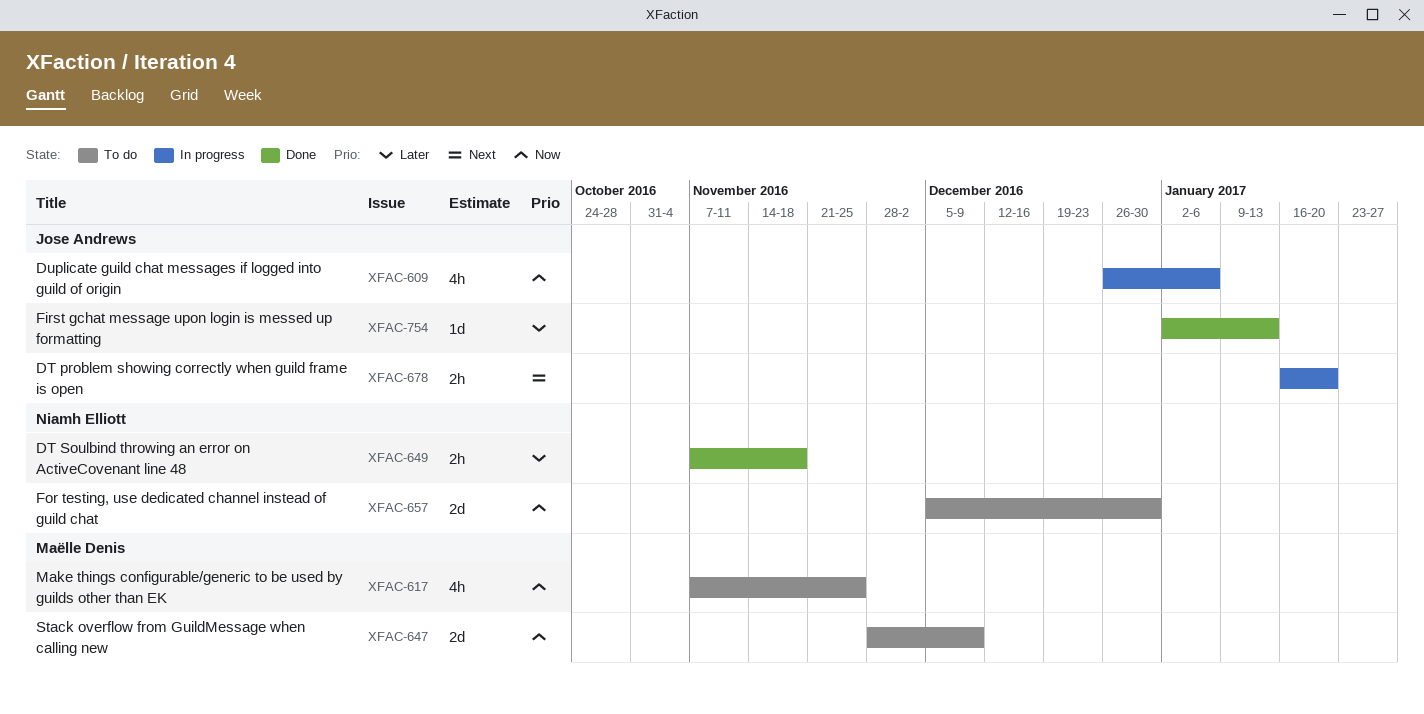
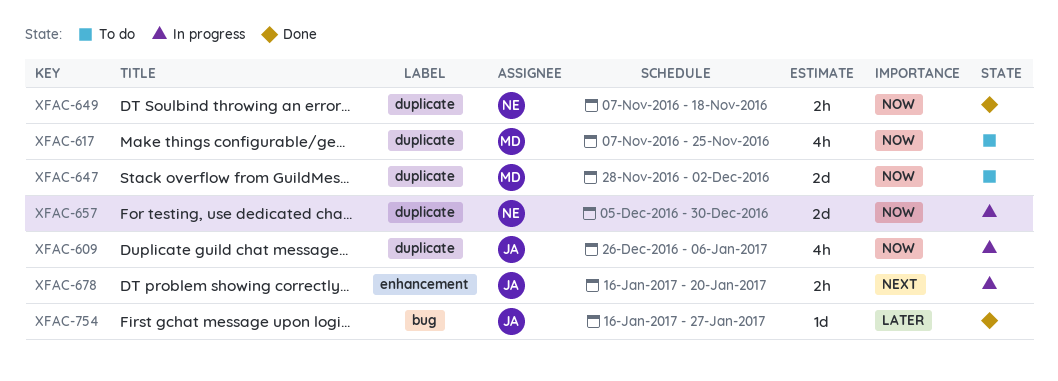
XFAC-647, due: Dec 9 -> Dec 2
XFAC-649, priority: Later -> Now
XFAC-657, status: To do -> In progress
XFAC-754, start: Jan 2 -> Jan 16
XFAC-754, due: Jan 13 -> Jan 27

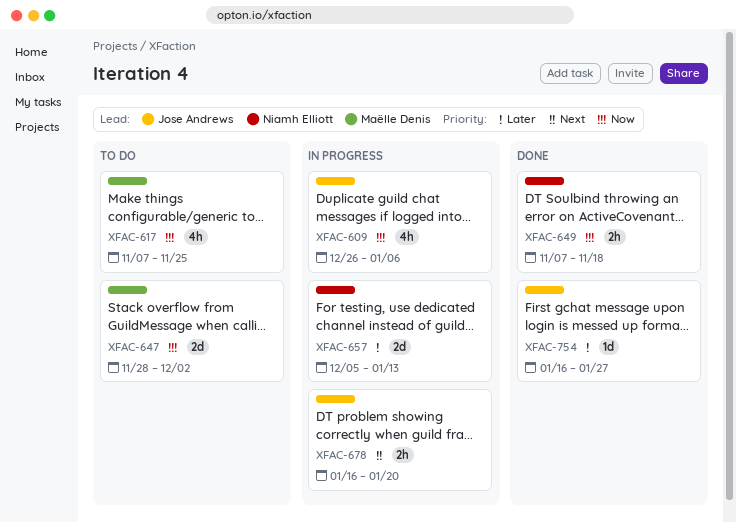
XFAC-657, priority: Now -> Later
XFAC-657, due: Dec 30 -> Jan 13

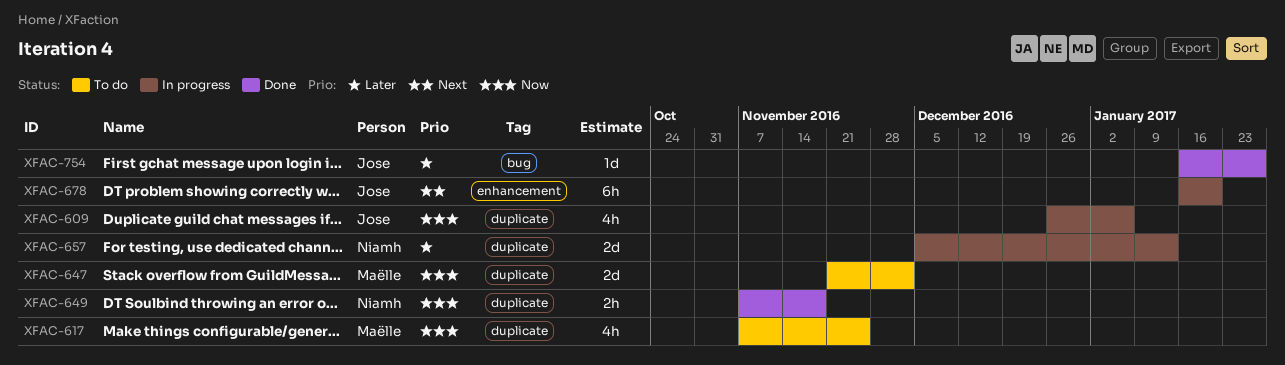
XFAC-647, start: Nov 28 -> Nov 21
XFAC-678, estimate: 2h -> 6h

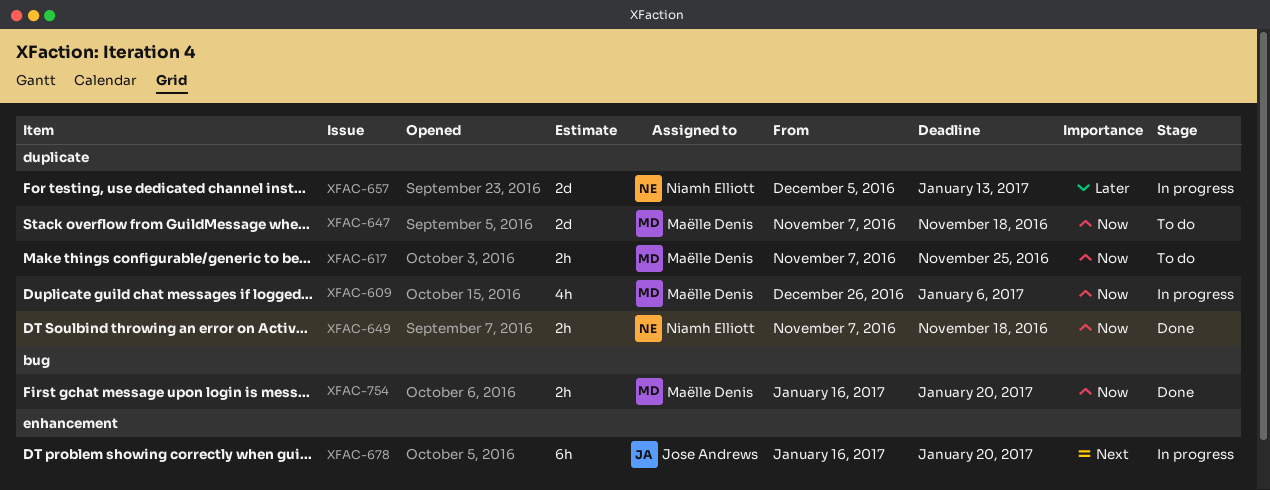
XFAC-609, owner: Jose Andrews -> Maëlle Denis
XFAC-617, estimate: 4h -> 2h
XFAC-647, start: Nov 21 -> Nov 7
XFAC-647, due: Dec 2 -> Nov 18
XFAC-754, owner: Jose Andrews -> Maëlle Denis
XFAC-754, priority: Later -> Now
XFAC-754, estimate: 1d -> 2h
XFAC-754, due: Jan 27 -> Jan 20

